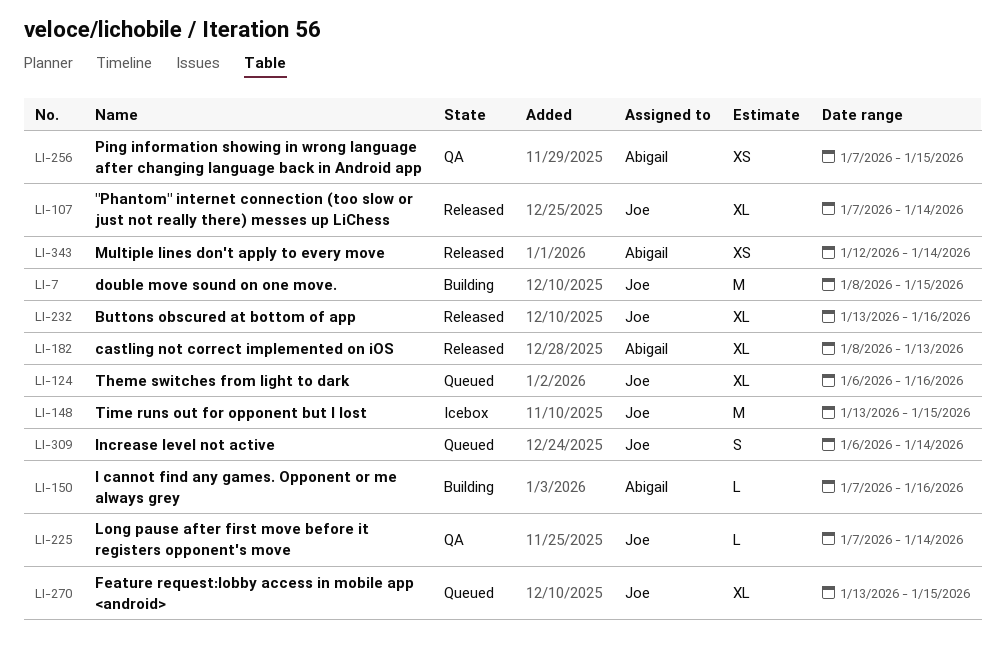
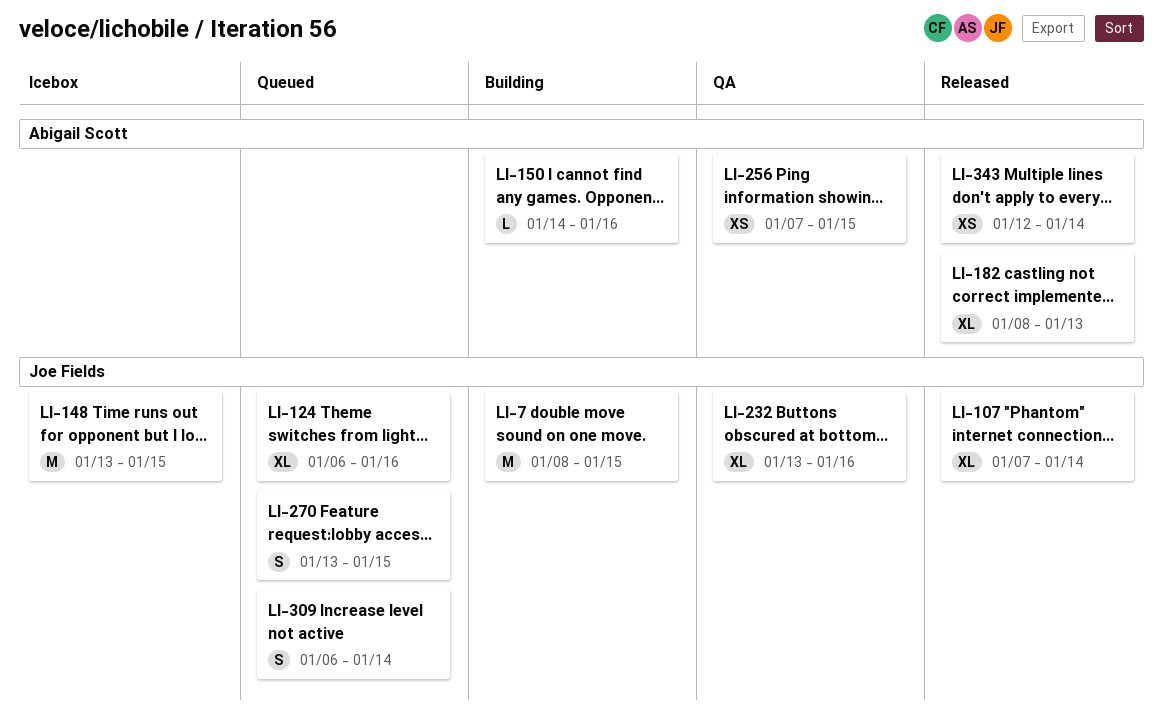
LI-150, start: Jan 7 -> Jan 14
LI-225: present -> none
LI-232, status: Released -> QA
LI-270, estimate: XL -> S

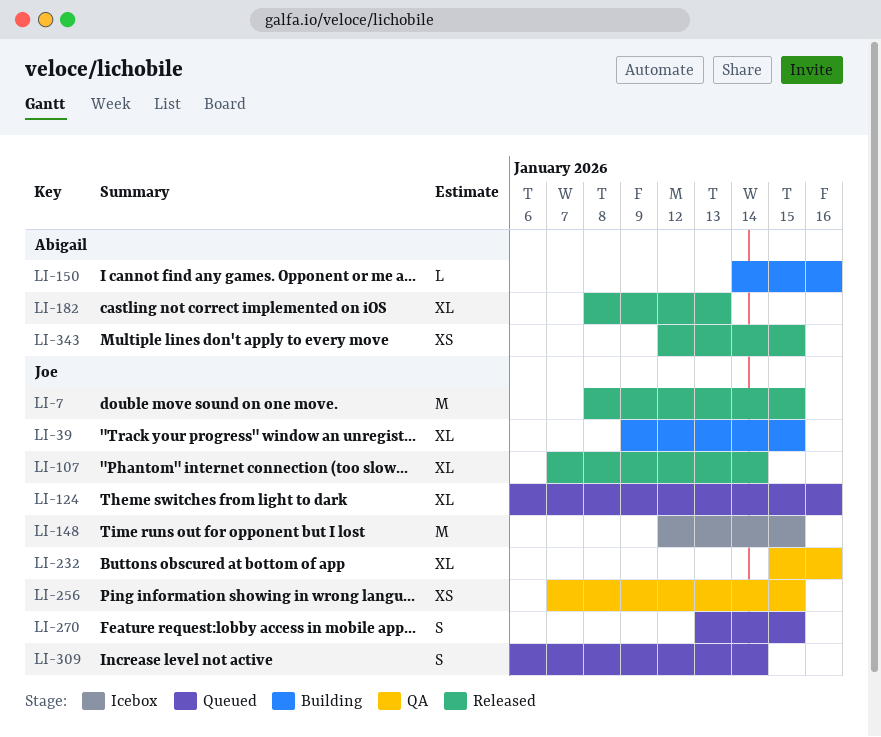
LI-7, status: Building -> Released
LI-39: none -> present
LI-148, start: Jan 13 -> Jan 12
LI-232, start: Jan 13 -> Jan 15
LI-256, owner: Abigail Scott -> Joe Fields
LI-343, due: Jan 14 -> Jan 15

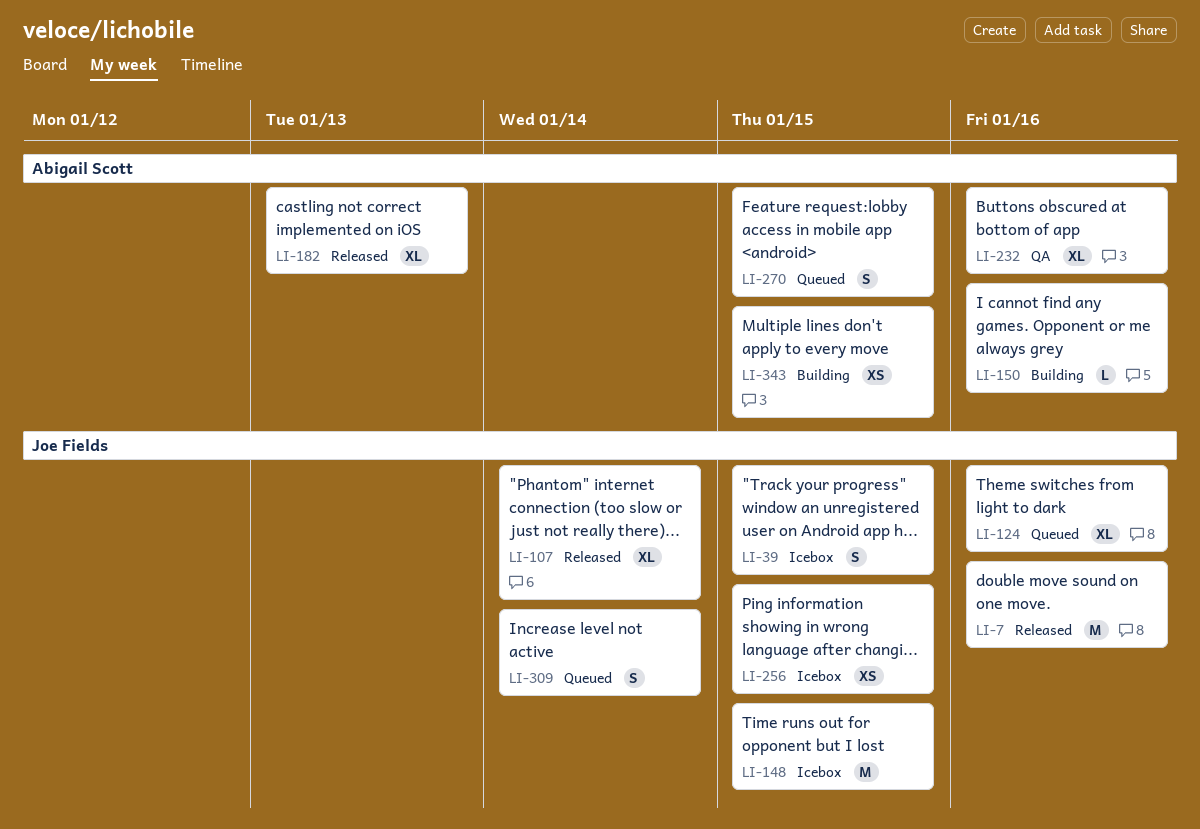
LI-7, due: Jan 15 -> Jan 16
LI-39, status: Building -> Icebox
LI-39, estimate: XL -> S
LI-232, owner: Joe Fields -> Abigail Scott
LI-256, status: QA -> Icebox
LI-270, owner: Joe Fields -> Abigail Scott
LI-343, status: Released -> Building

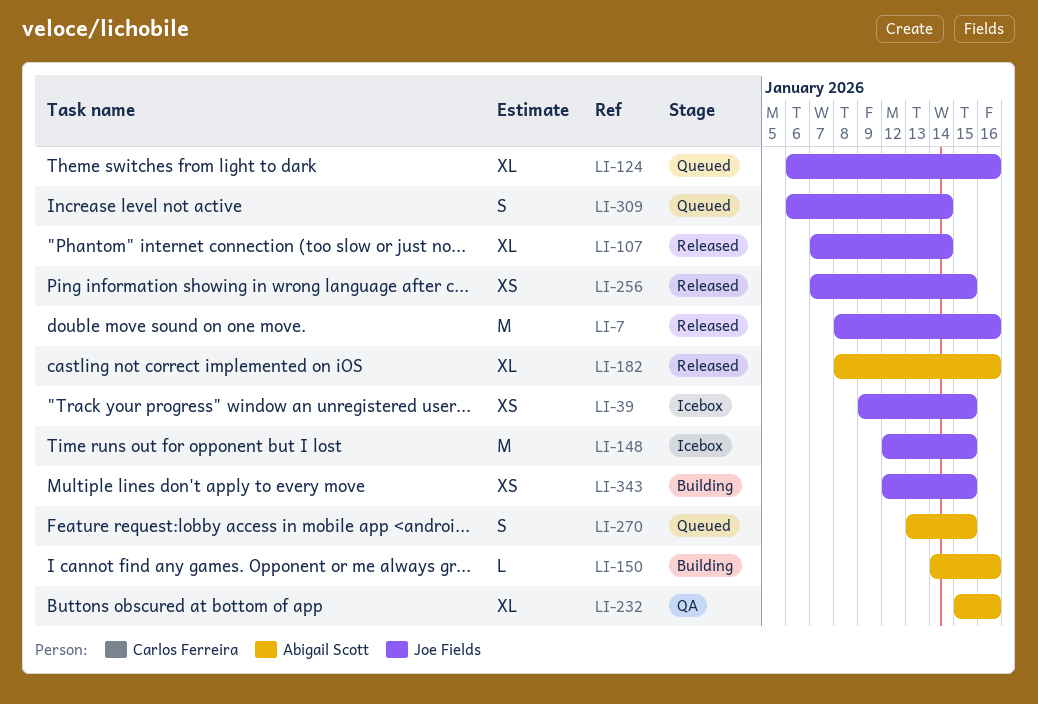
LI-39, estimate: S -> XS
LI-182, due: Jan 13 -> Jan 16
LI-256, status: Icebox -> Released
LI-343, owner: Abigail Scott -> Joe Fields

